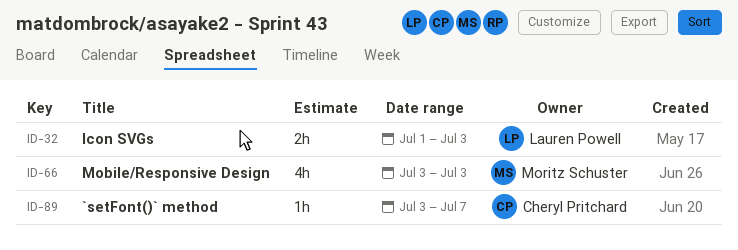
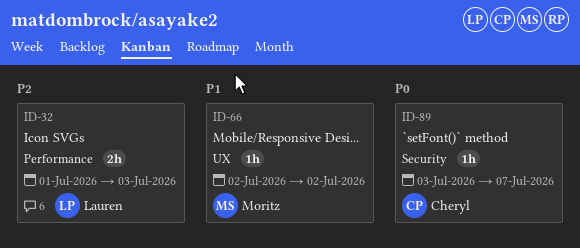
ID-66, estimate: 4h -> 1h
ID-66, start: Jul 3 -> Jul 2
ID-66, due: Jul 3 -> Jul 2

